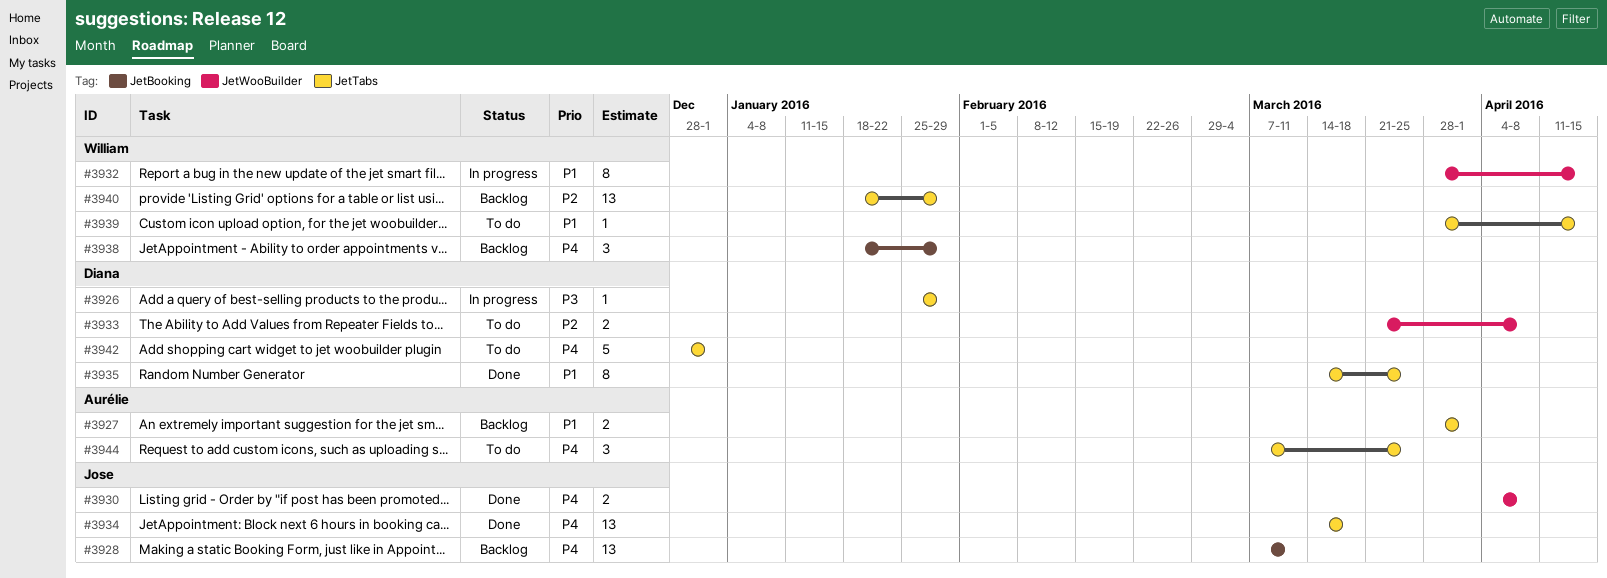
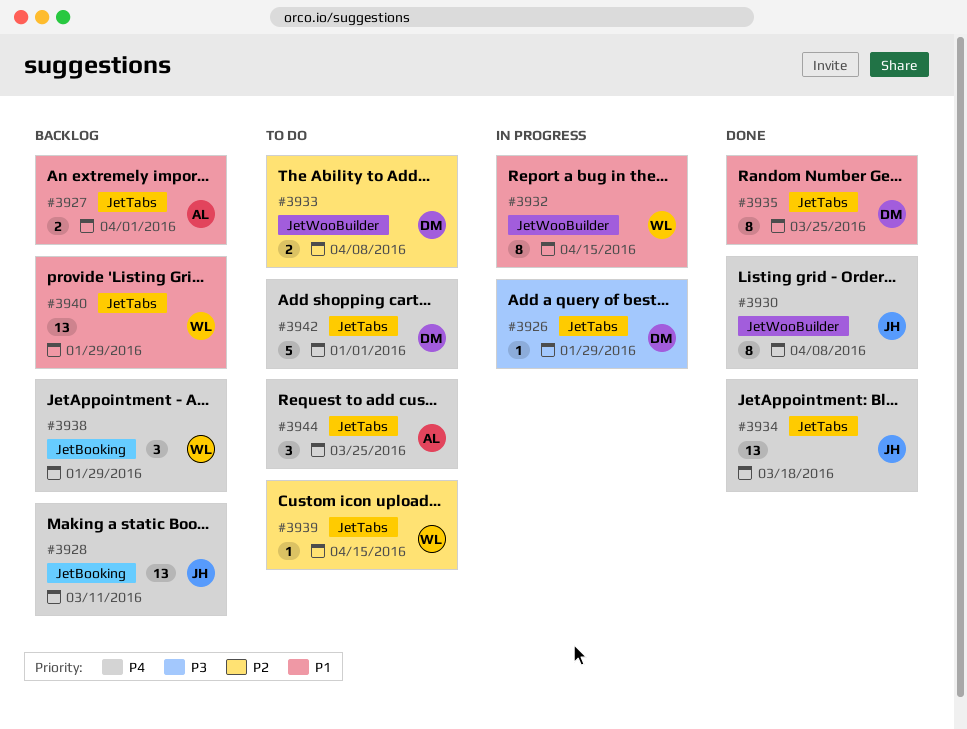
#3930, estimate: 2 -> 8
#3939, priority: P1 -> P2
#3940, priority: P2 -> P1

